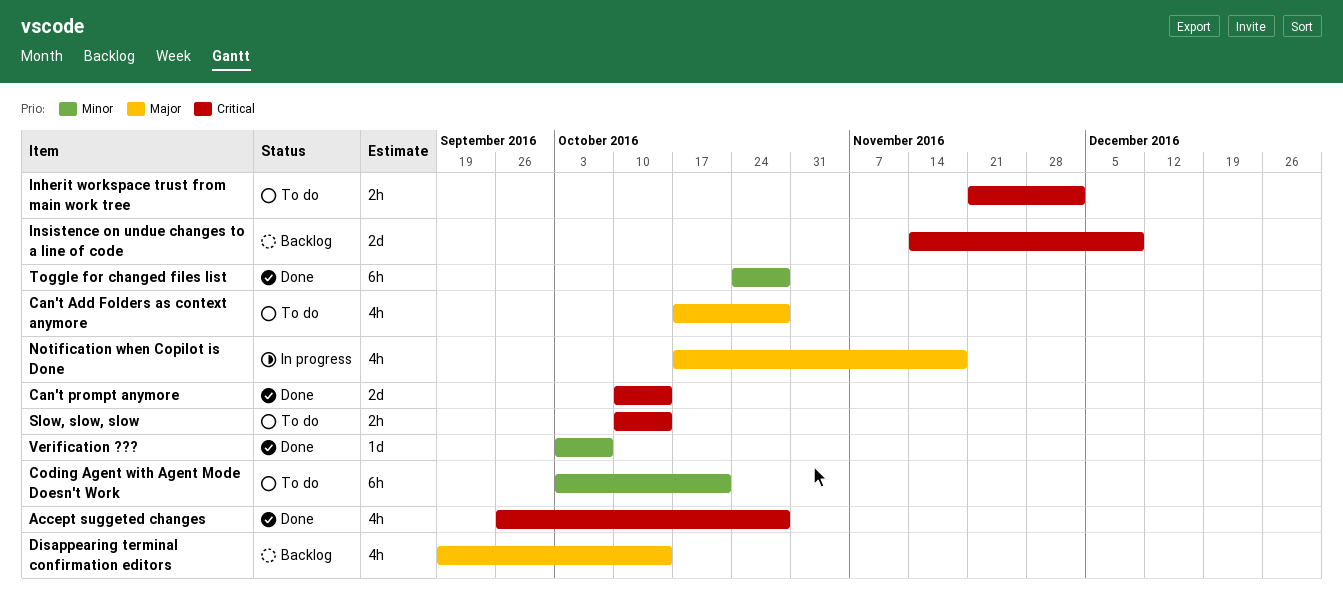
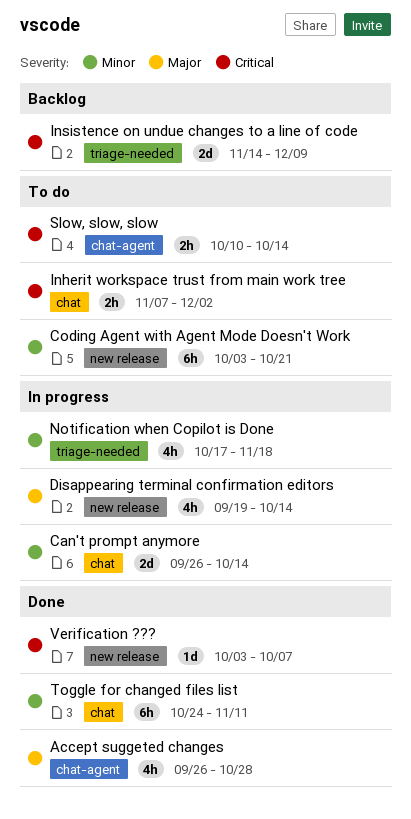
Accept suggeted changes, priority: Critical -> Major
Can't Add Folders as context anymore: present -> none
Can't prompt anymore, status: Done -> In progress
Can't prompt anymore, priority: Critical -> Minor
Can't prompt anymore, start: Oct 10 -> Sep 26
Disappearing terminal confirmation editors, status: Backlog -> In progress
Inherit workspace trust from main work tree, start: Nov 21 -> Nov 7
Notification when Copilot is Done, priority: Major -> Minor
Toggle for changed files list, due: Oct 28 -> Nov 11
Verification ???, priority: Minor -> Critical

